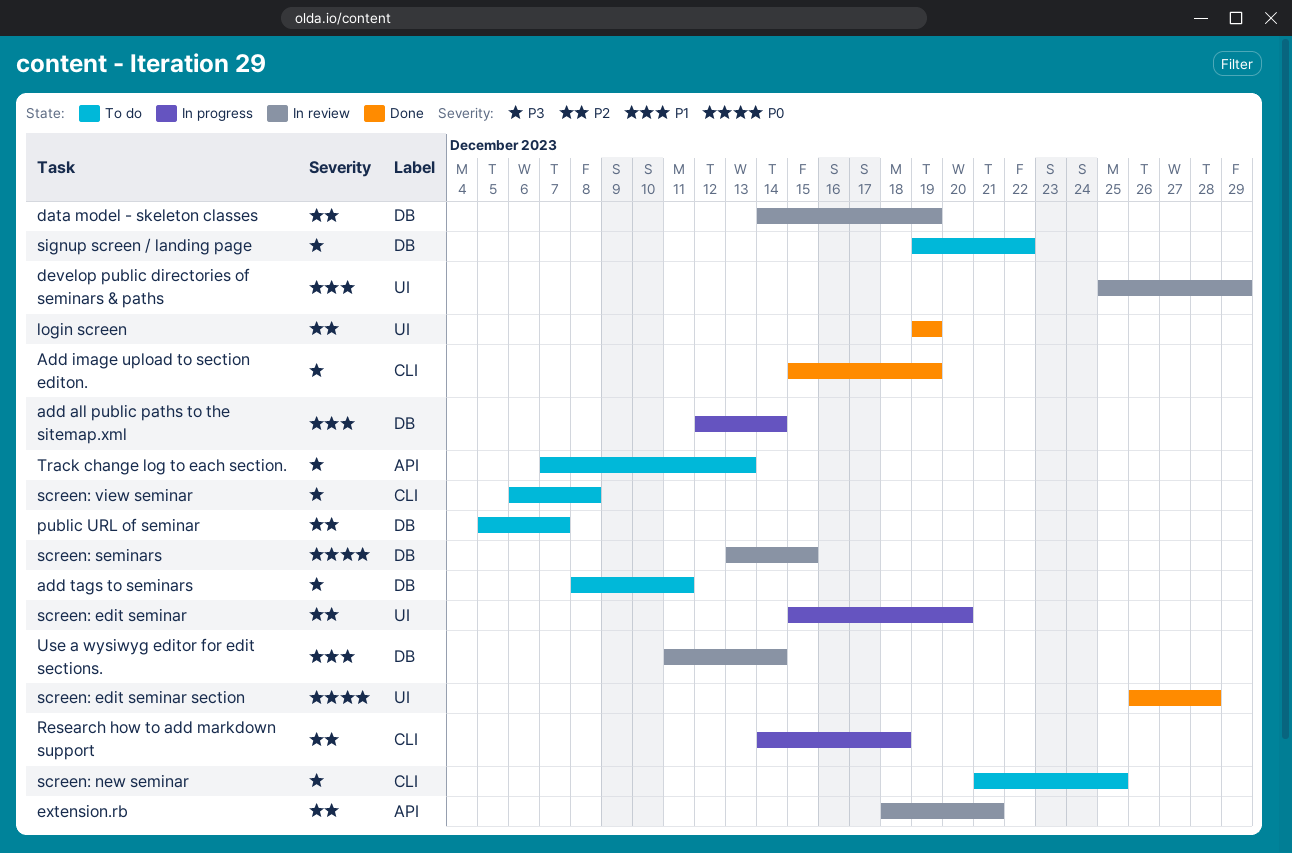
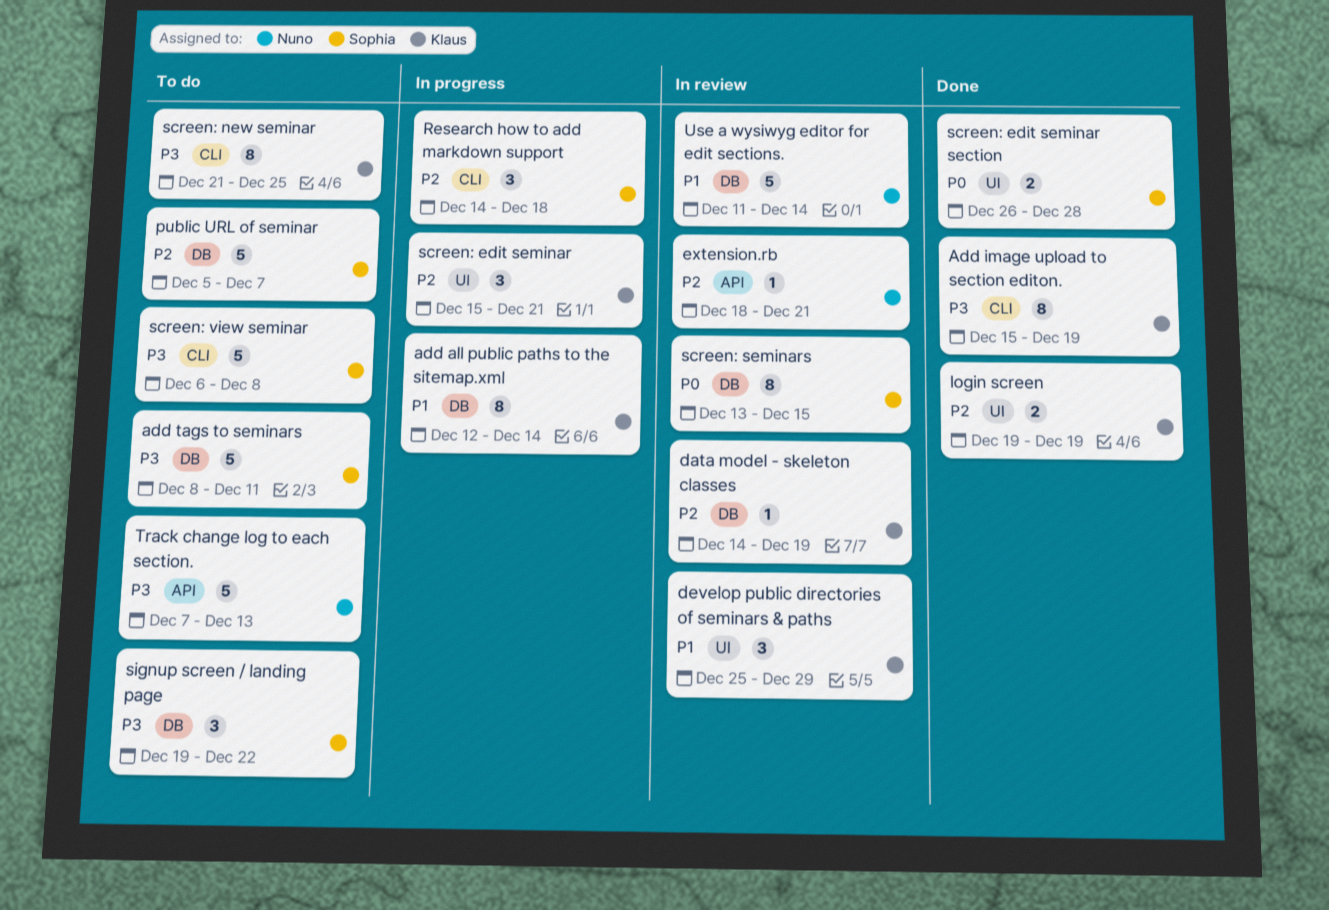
screen: edit seminar, due: Dec 20 -> Dec 21

